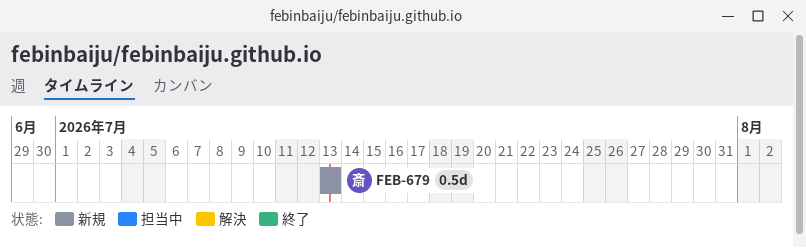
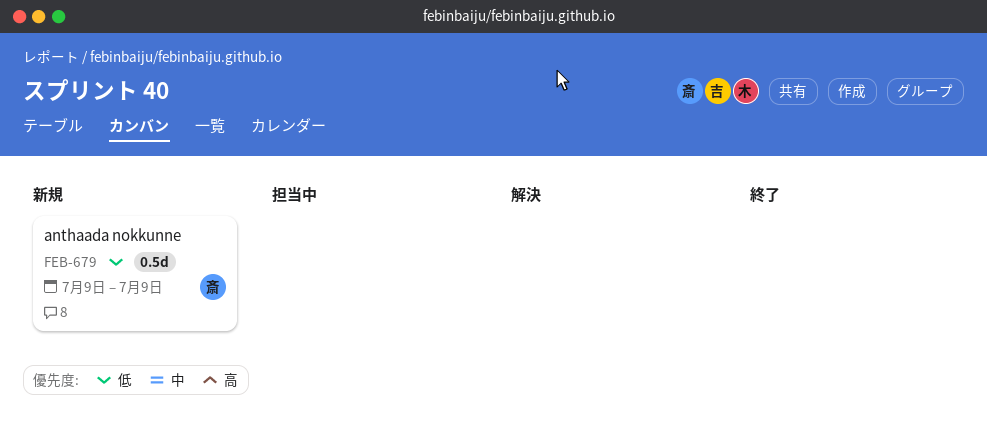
FEB-679, start: Jul 13 -> Jul 9
FEB-679, due: Jul 13 -> Jul 9

